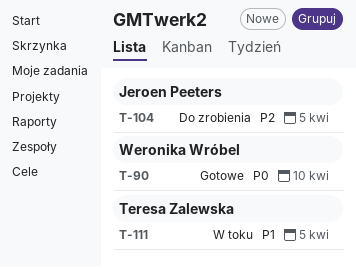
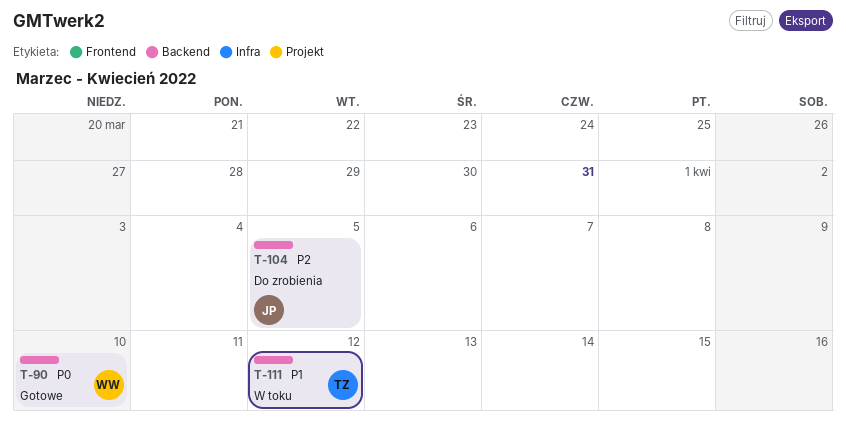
T-111, due: Apr 5 -> Apr 12

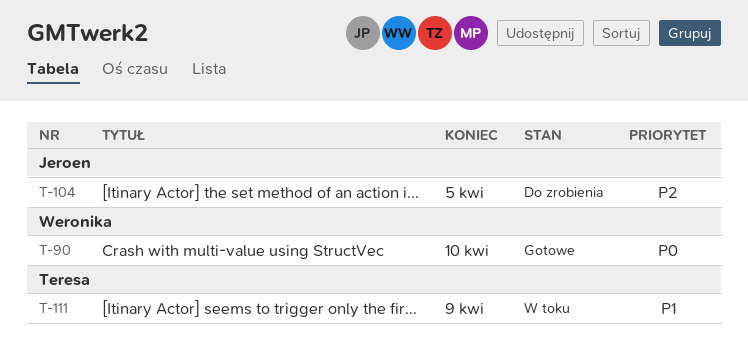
T-111, due: Apr 12 -> Apr 9

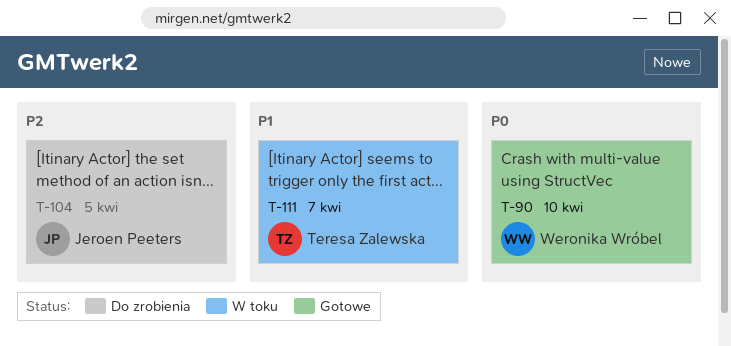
T-111, due: Apr 9 -> Apr 7

